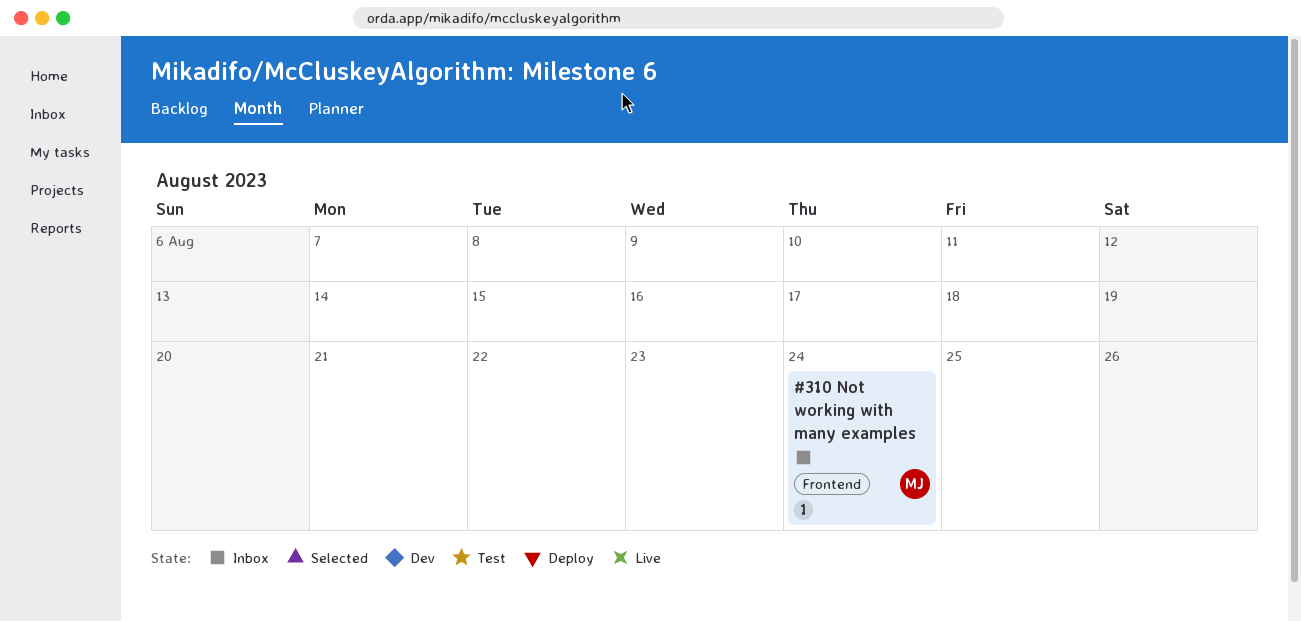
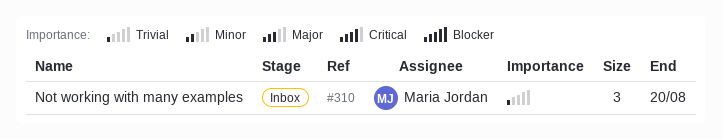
#310, estimate: 1 -> 3
#310, due: Aug 24 -> Aug 20

